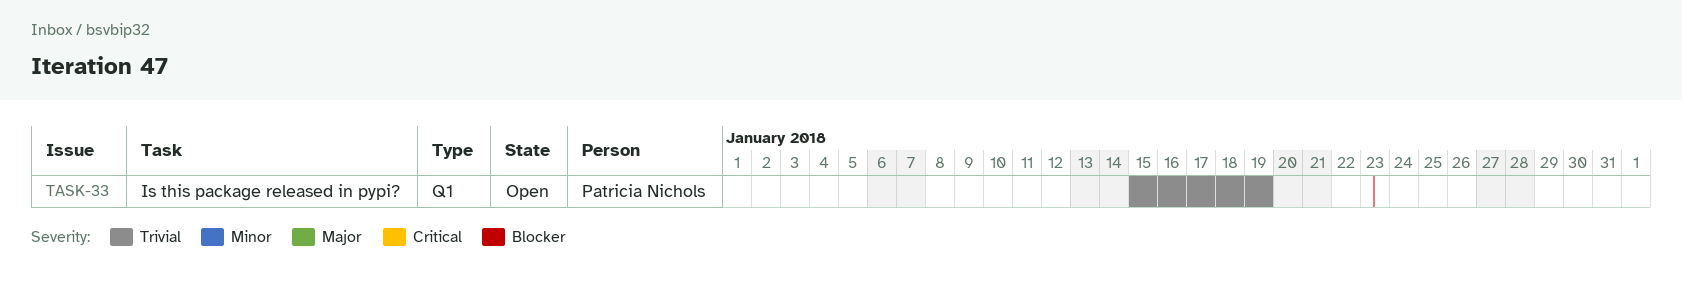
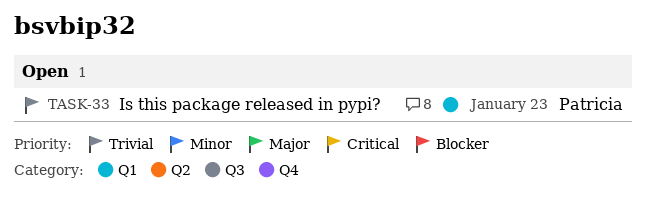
TASK-33, due: Jan 19 -> Jan 23

